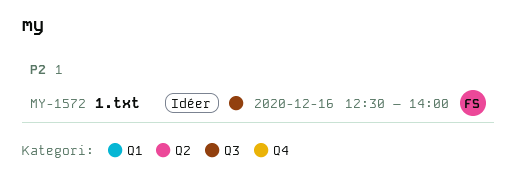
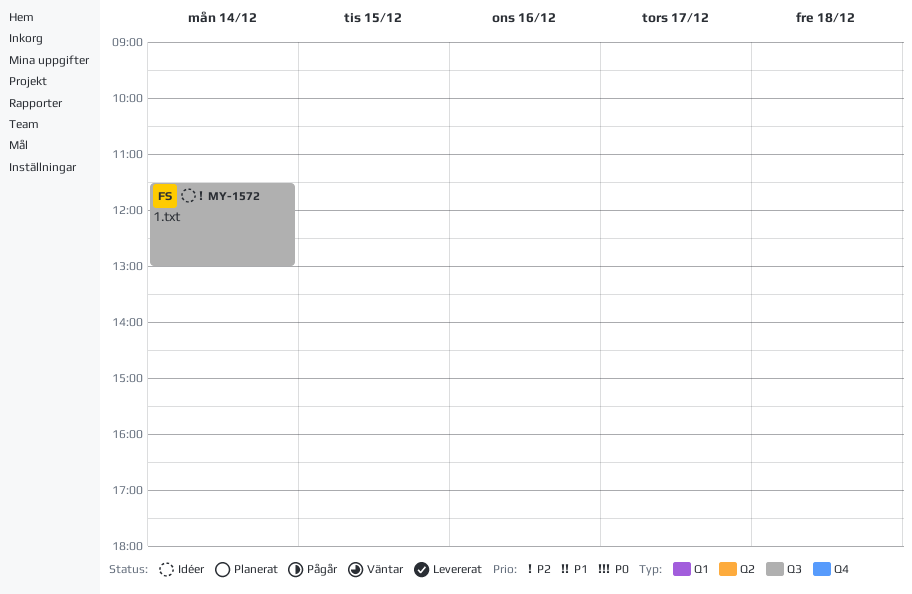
MY-1572, day: Dec 16 -> Dec 14
MY-1572, begins: 12:30 -> 11:30
MY-1572, ends: 14:00 -> 13:00

